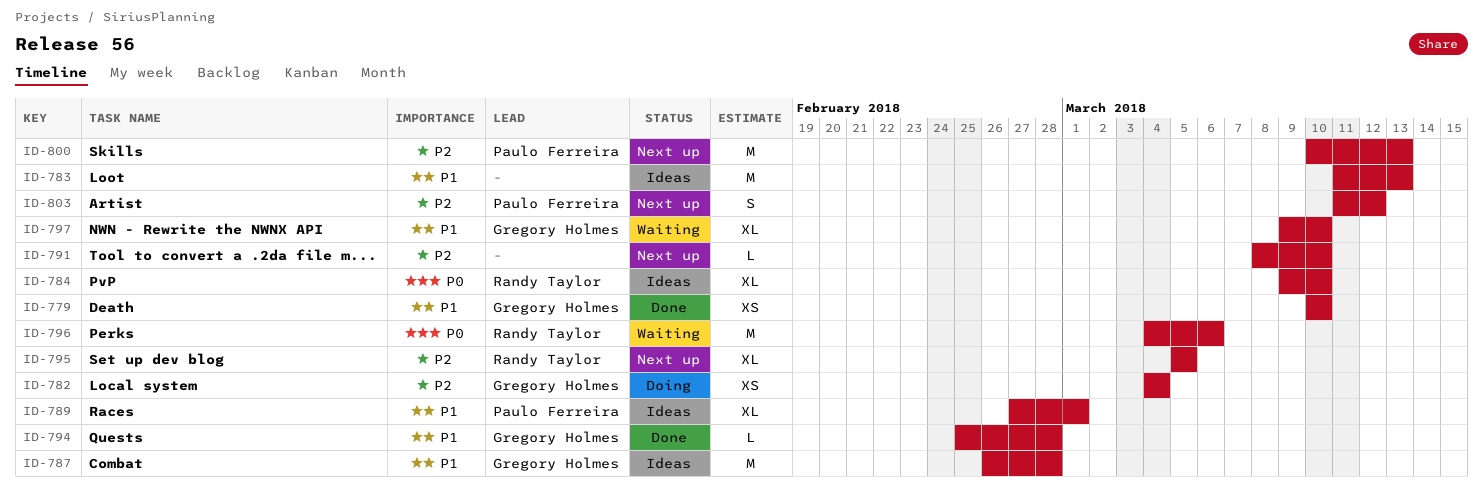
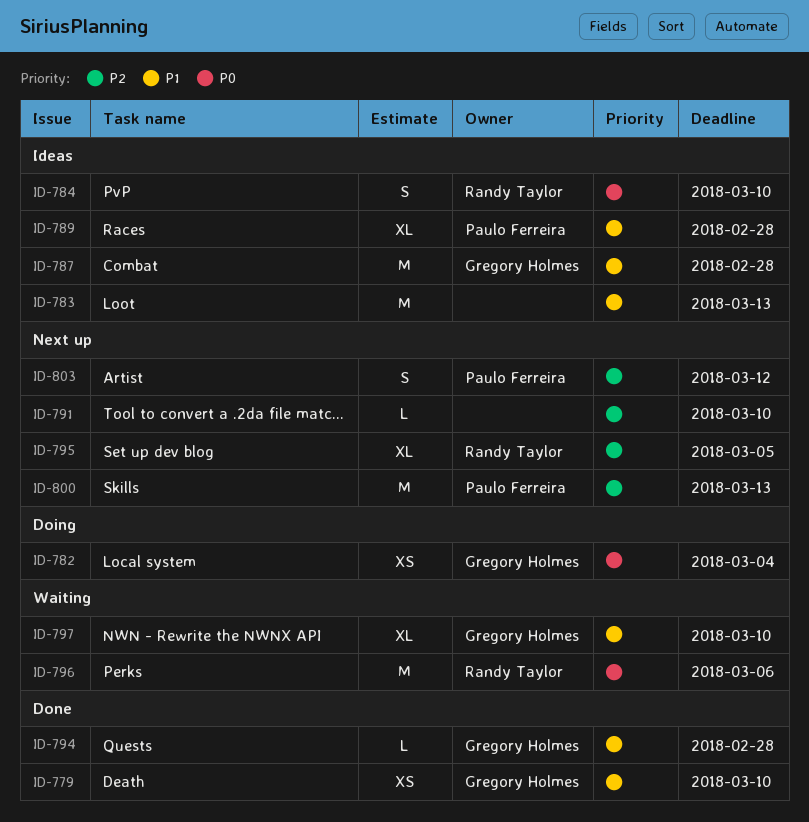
ID-782, priority: P2 -> P0
ID-784, estimate: XL -> S
ID-789, due: Mar 1 -> Feb 28

